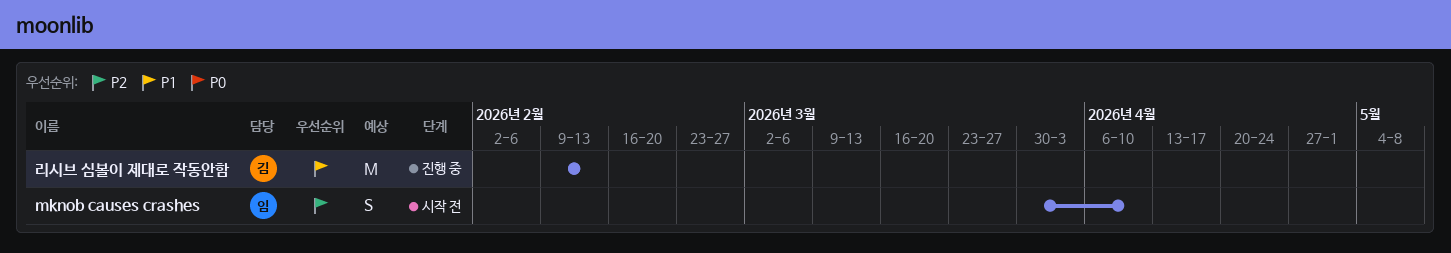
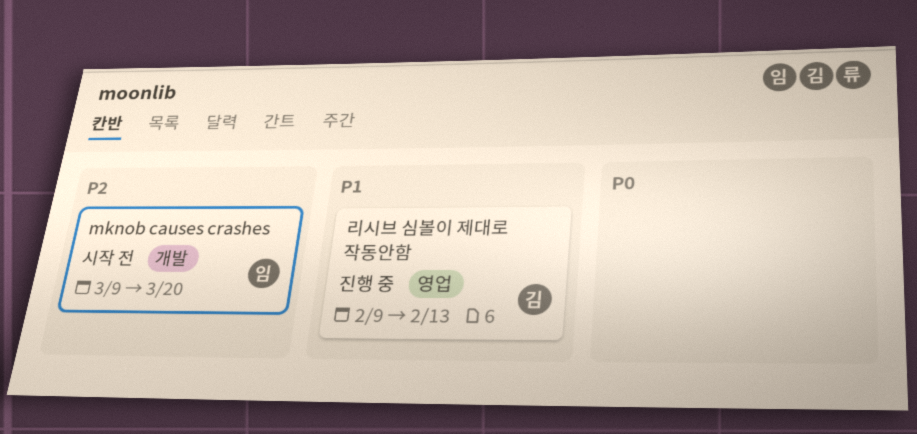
mknob causes crashes, start: Mar 30 -> Mar 9
mknob causes crashes, due: Apr 10 -> Mar 20

